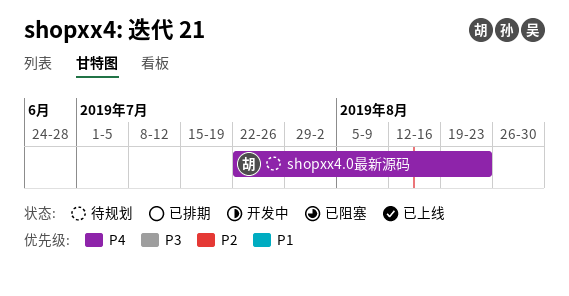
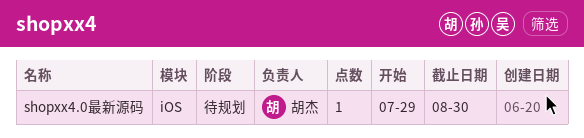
shopxx4.0最新源码, start: Jul 22 -> Jul 29
shopxx4.0最新源码, due: Aug 23 -> Aug 30

